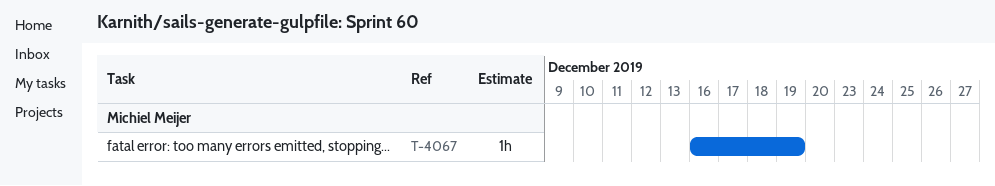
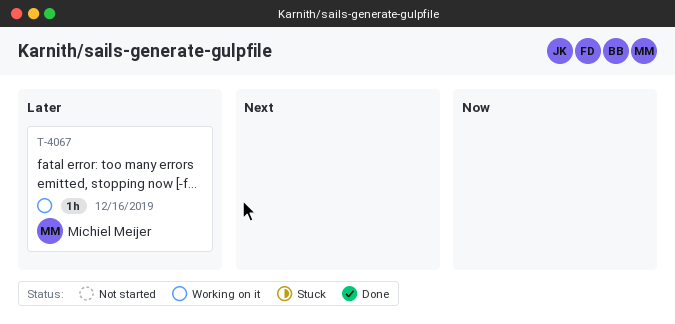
T-4067, due: Dec 19 -> Dec 16

